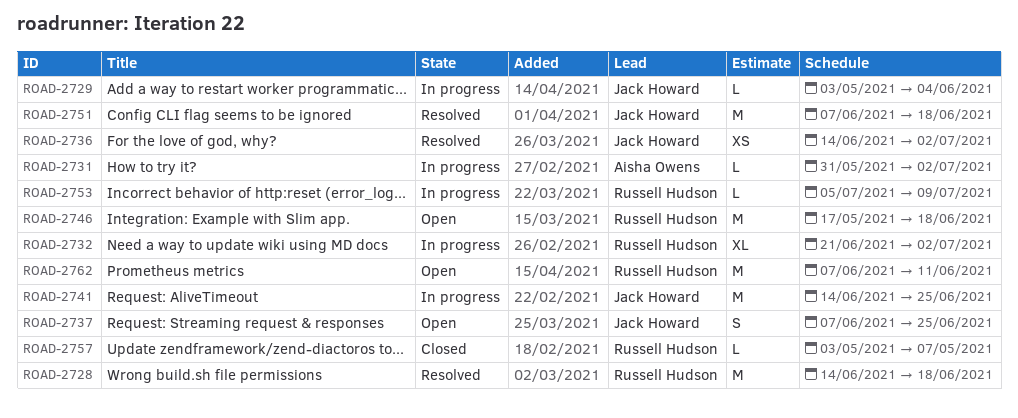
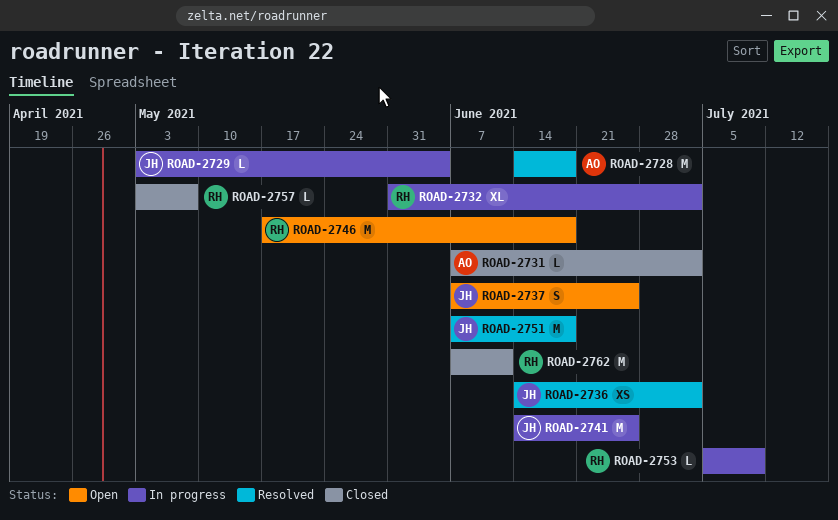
ROAD-2728, owner: Russell Hudson -> Aisha Owens
ROAD-2731, status: In progress -> Closed
ROAD-2731, start: May 31 -> Jun 7
ROAD-2732, start: Jun 21 -> May 31
ROAD-2762, status: Open -> Closed

